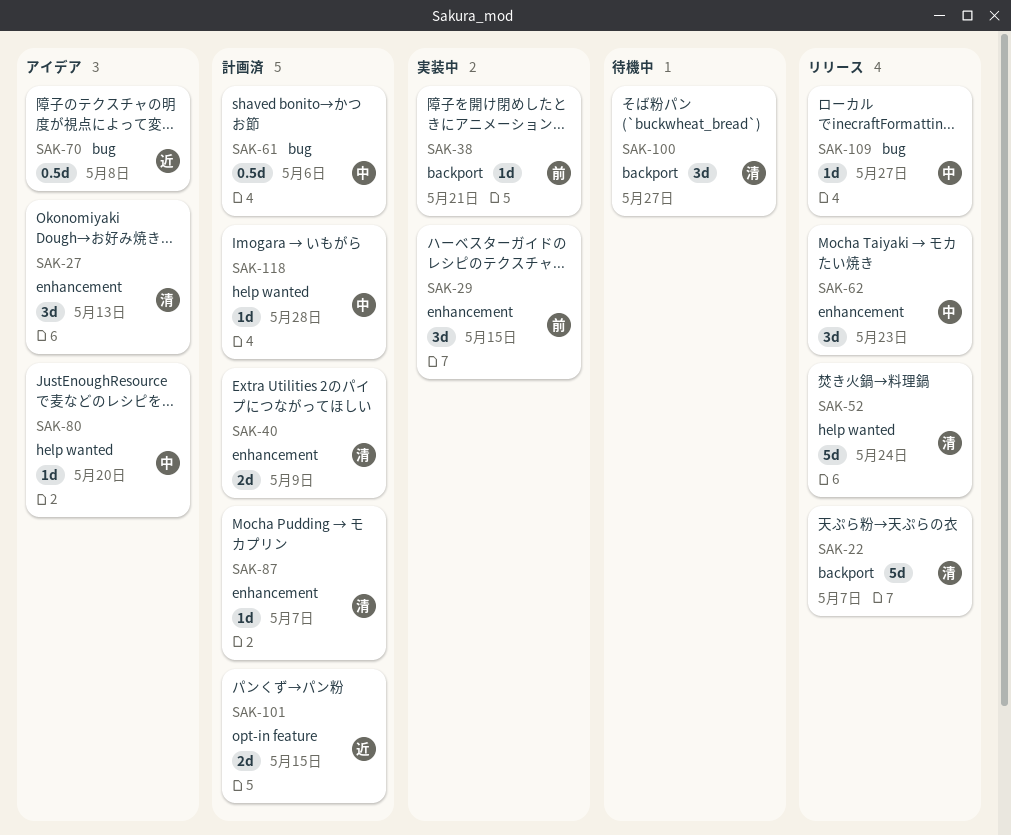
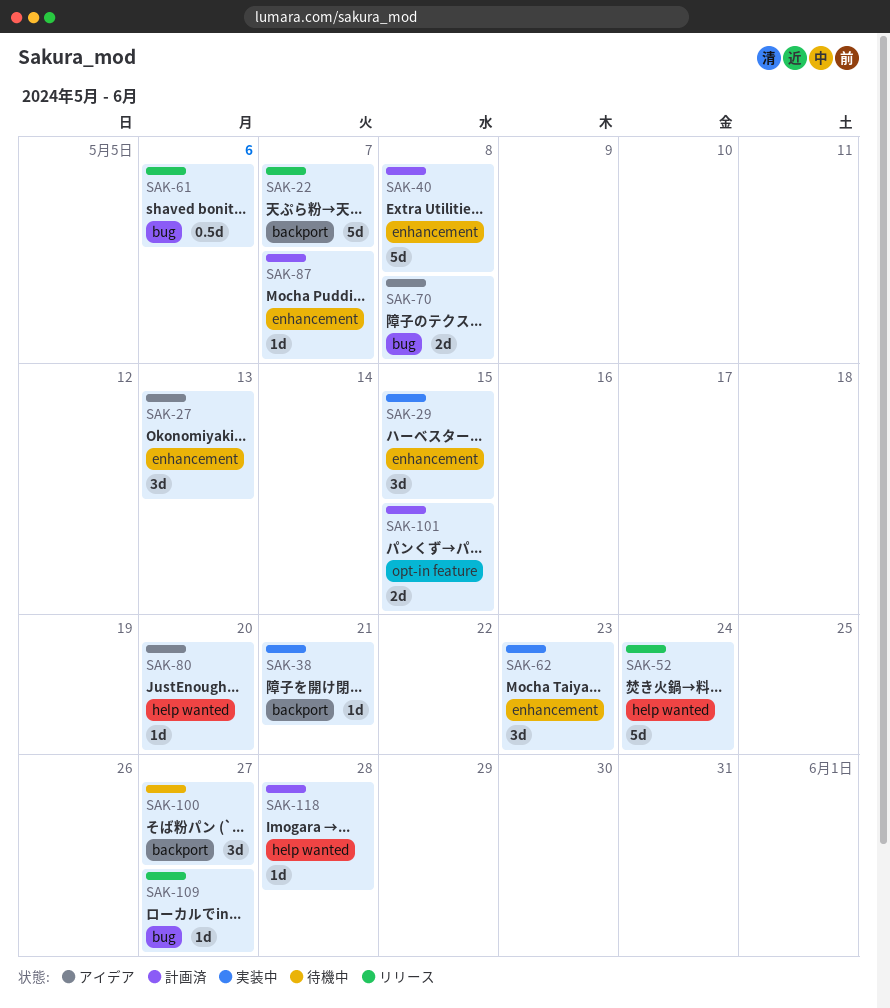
SAK-40, estimate: 2d -> 5d
SAK-40, due: May 9 -> May 8
SAK-61, status: 計画済 -> リリース
SAK-62, status: リリース -> 実装中
SAK-70, estimate: 0.5d -> 2d

